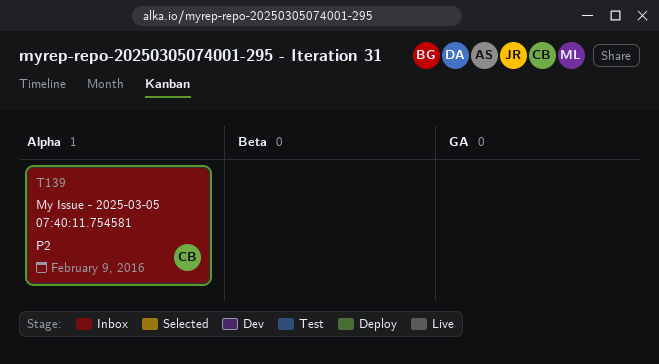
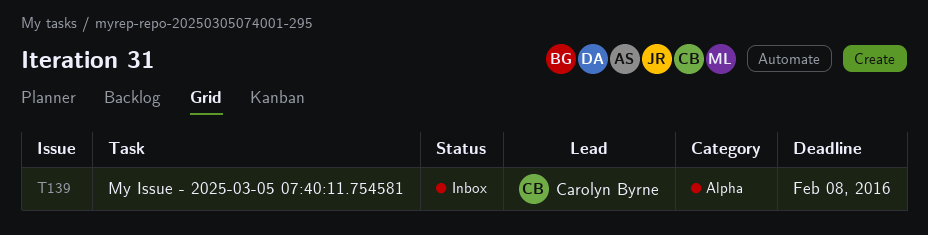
T139, due: Feb 9 -> Feb 8

